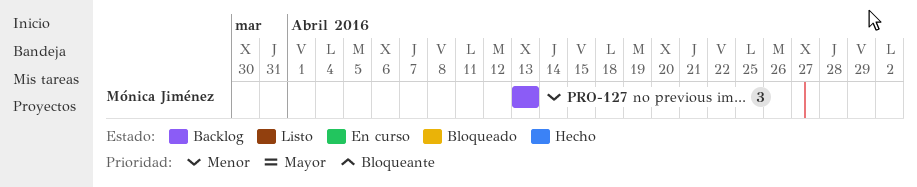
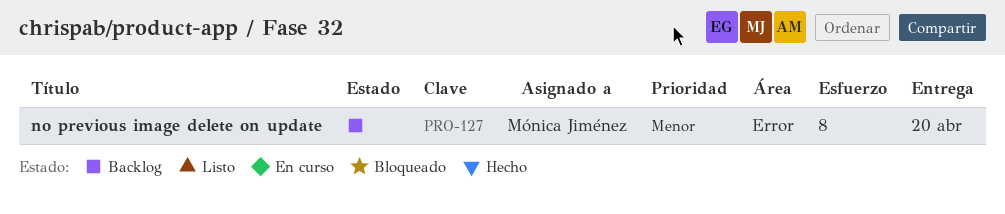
PRO-127, estimate: 3 -> 8
PRO-127, due: Apr 13 -> Apr 20

